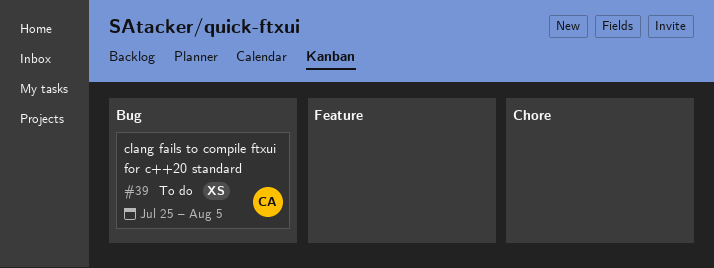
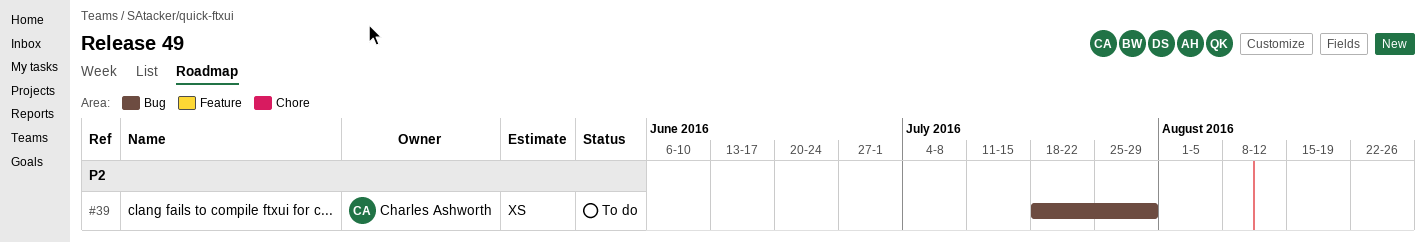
#39, start: Jul 25 -> Jul 18
#39, due: Aug 5 -> Jul 29

